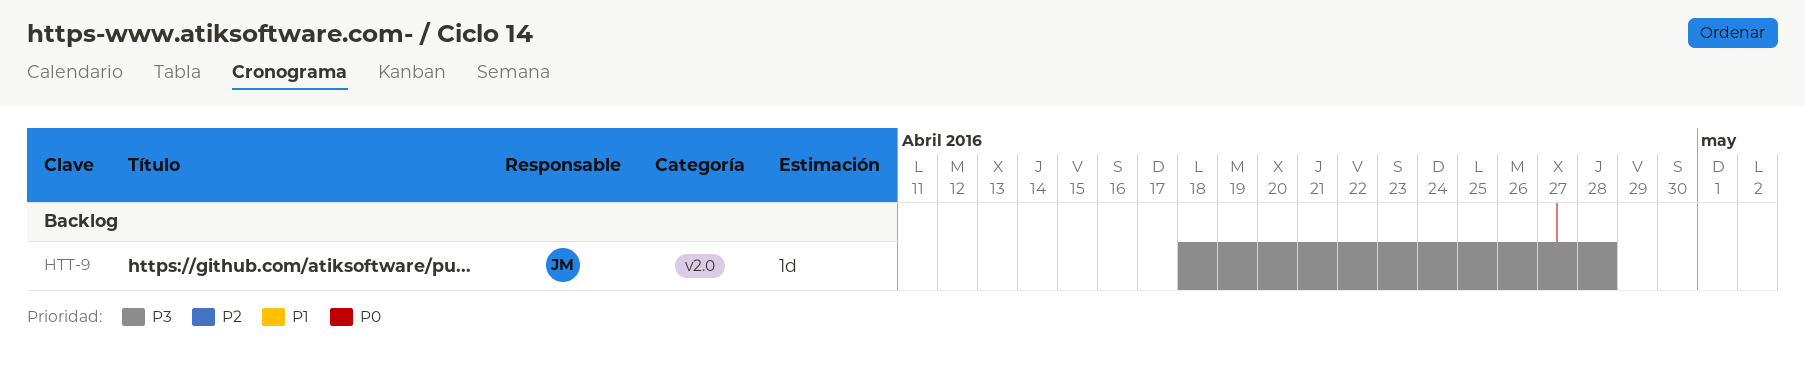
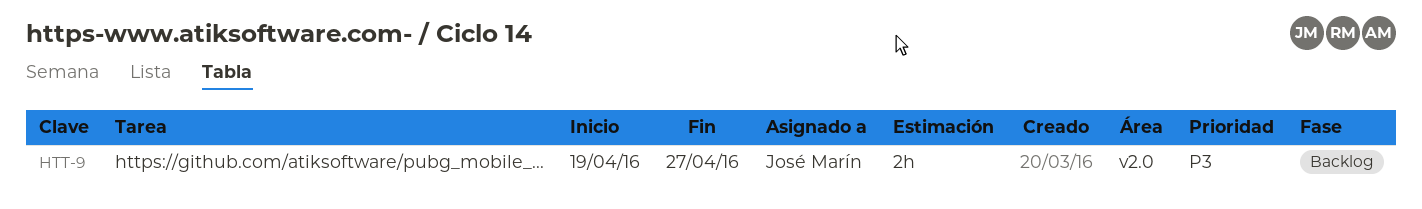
HTT-9, estimate: 1d -> 2h
HTT-9, start: Apr 18 -> Apr 19
HTT-9, due: Apr 28 -> Apr 27

